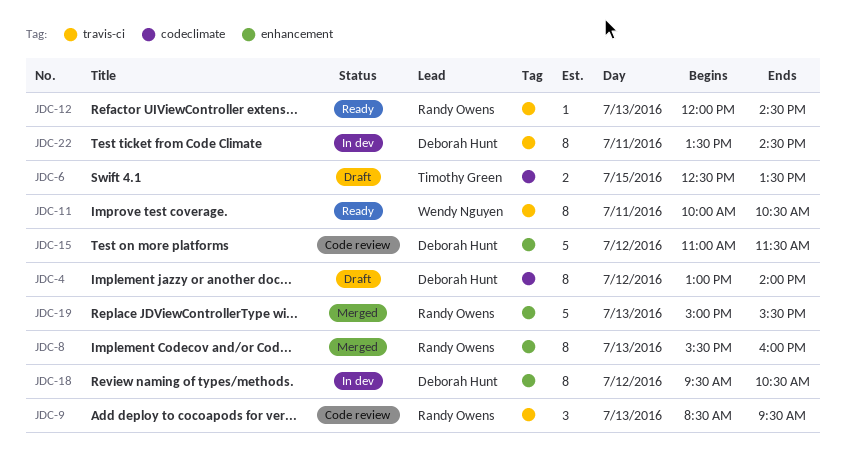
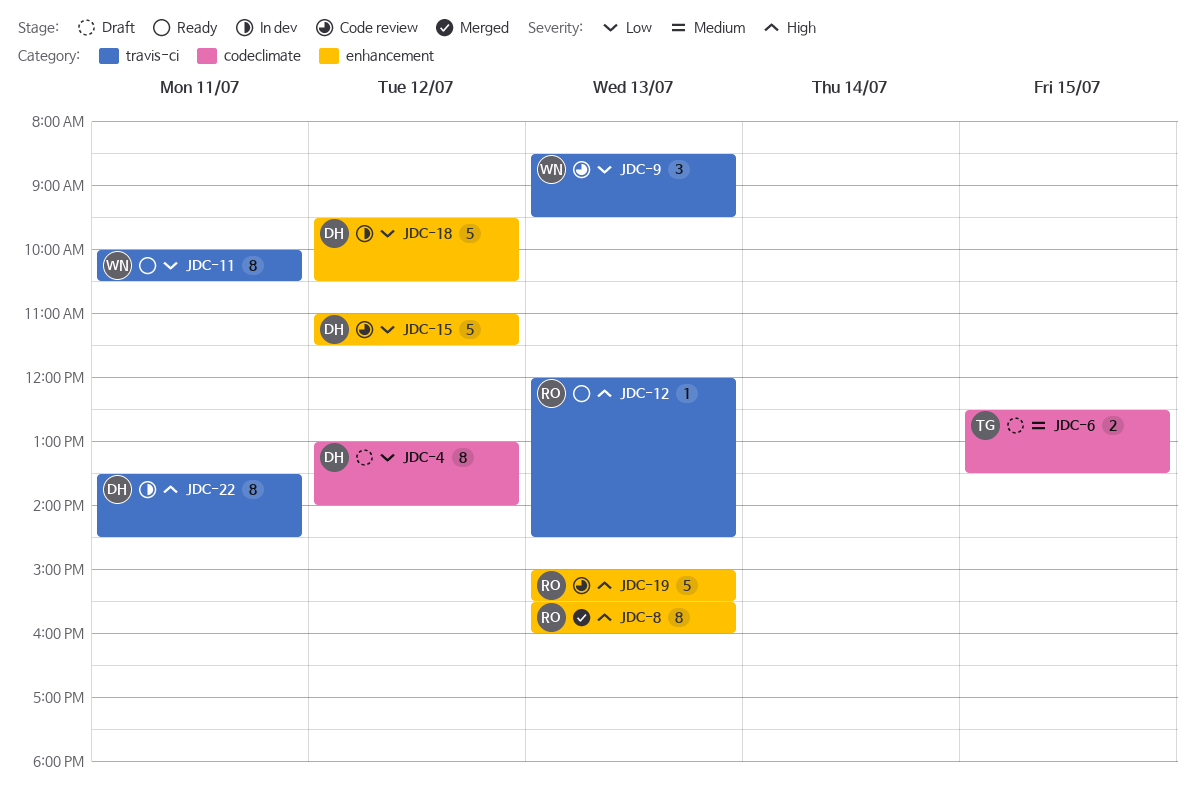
JDC-9, owner: Randy Owens -> Wendy Nguyen
JDC-18, estimate: 8 -> 5
JDC-19, status: Merged -> Code review

